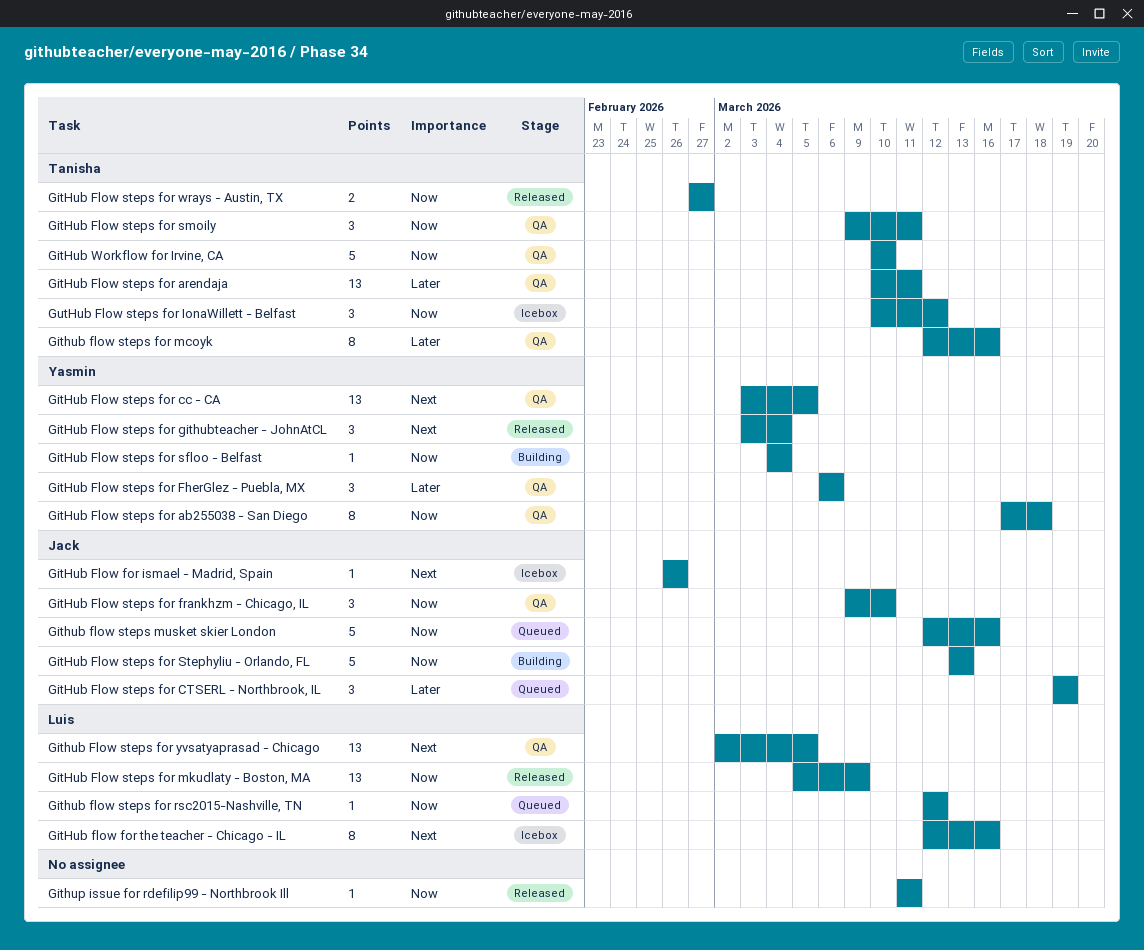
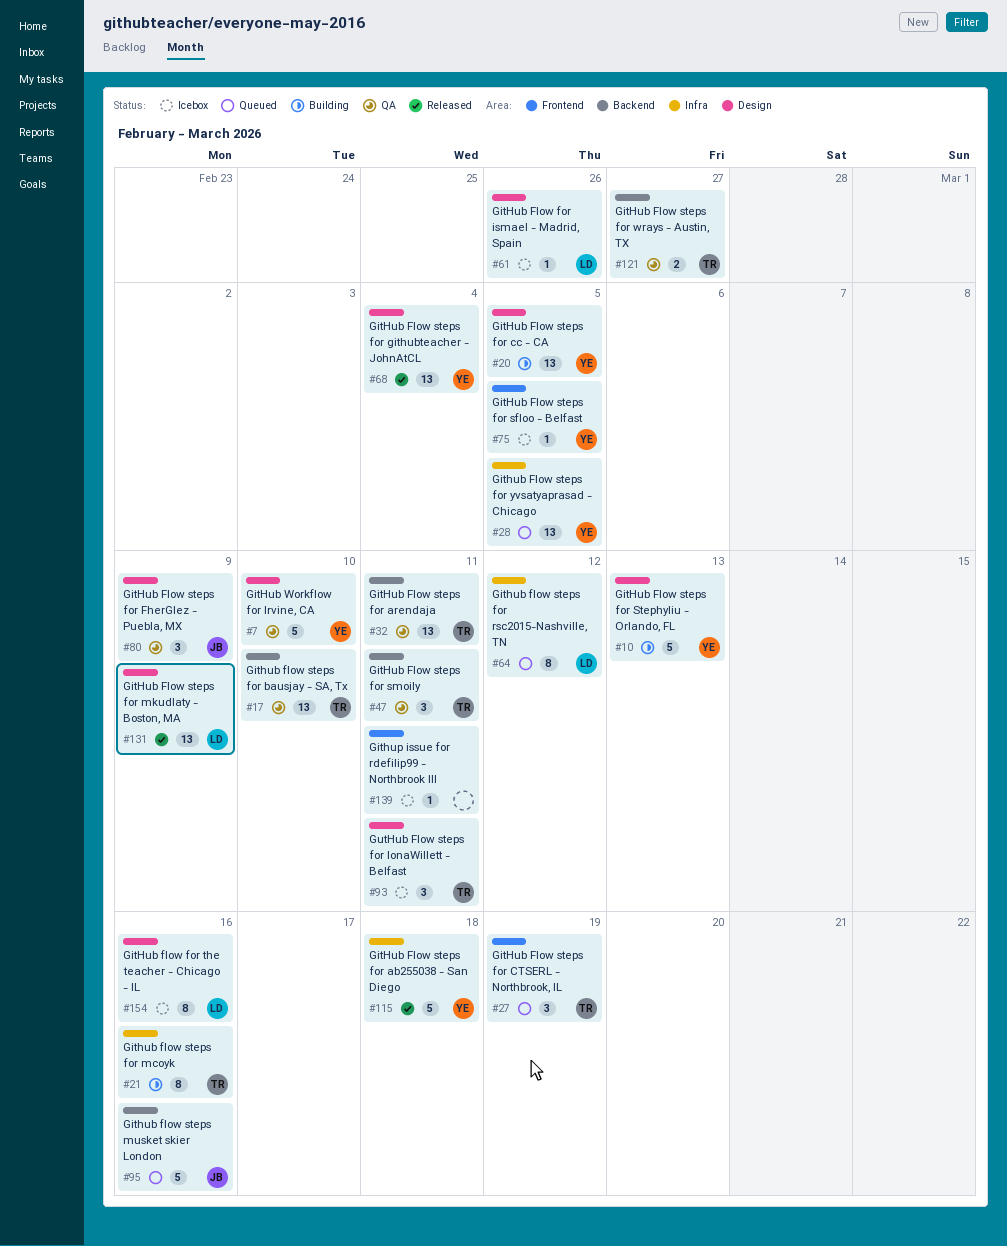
GitHub Flow for ismael - Madrid, Spain, owner: Jack -> Luis
GitHub Flow steps for ab255038 - San Diego, status: QA -> Released
GitHub Flow steps for ab255038 - San Diego, estimate: 8 -> 5
Github flow steps for bausjay - SA, Tx: none -> present
GitHub Flow steps for cc - CA, status: QA -> Building
GitHub Flow steps for CTSERL - Northbrook, IL, owner: Jack -> Tanisha
GitHub Flow steps for FherGlez - Puebla, MX, owner: Yasmin -> Jack
GitHub Flow steps for FherGlez - Puebla, MX, due: Mar 6 -> Mar 9
GitHub Flow steps for frankhzm - Chicago, IL: present -> none
GitHub Flow steps for githubteacher - JohnAtCL, estimate: 3 -> 13
Github flow steps for mcoyk, status: QA -> Building
Github flow steps for rsc2015-Nashville, TN, estimate: 1 -> 8
GitHub Flow steps for sfloo - Belfast, status: Building -> Icebox
GitHub Flow steps for sfloo - Belfast, due: Mar 4 -> Mar 5
GitHub Flow steps for Stephyliu - Orlando, FL, owner: Jack -> Yasmin
GitHub Flow steps for wrays - Austin, TX, status: Released -> QA
Github Flow steps for yvsatyaprasad - Chicago, status: QA -> Queued
Github Flow steps for yvsatyaprasad - Chicago, owner: Luis -> Yasmin
GitHub Workflow for Irvine, CA, owner: Tanisha -> Yasmin
Githup issue for rdefilip99 - Northbrook Ill, status: Released -> Icebox
GutHub Flow steps for IonaWillett - Belfast, due: Mar 12 -> Mar 11

